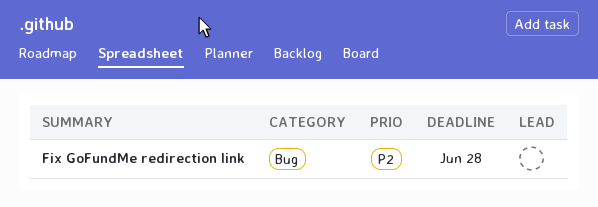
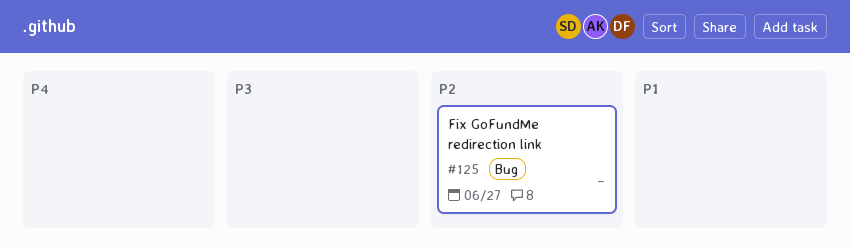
Fix GoFundMe redirection link, due: Jun 28 -> Jun 27

